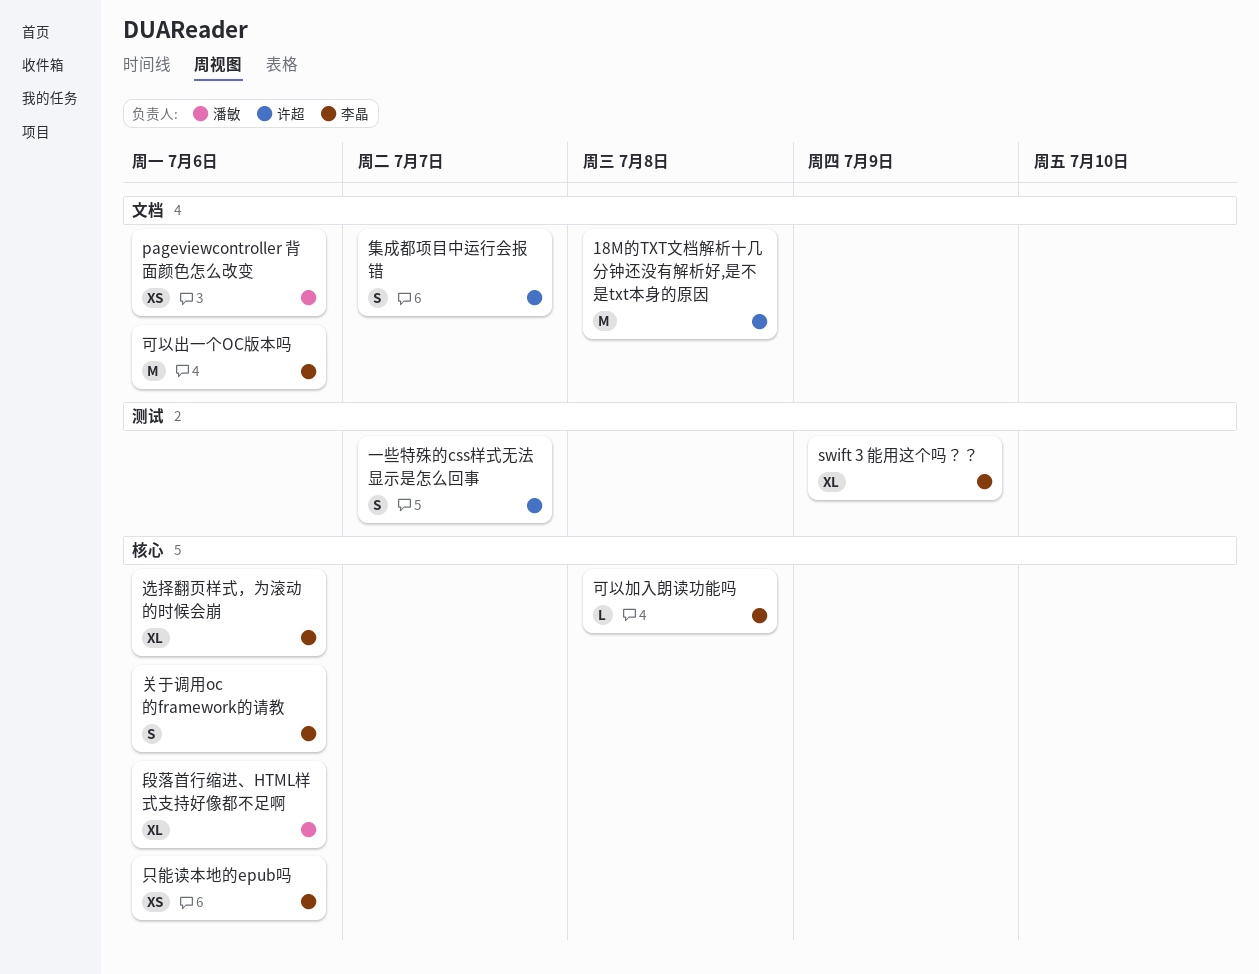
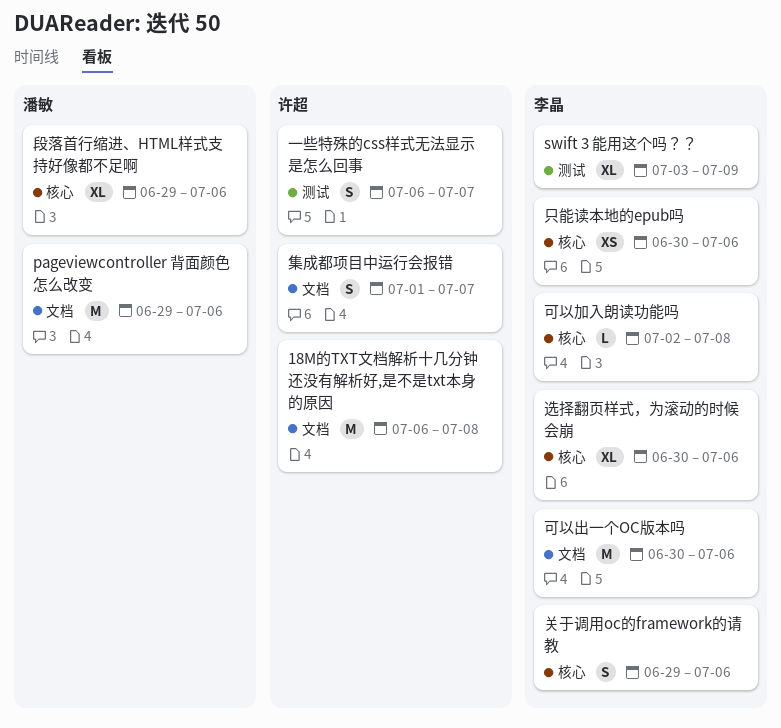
pageviewcontroller 背面颜色怎么改变, estimate: XS -> M

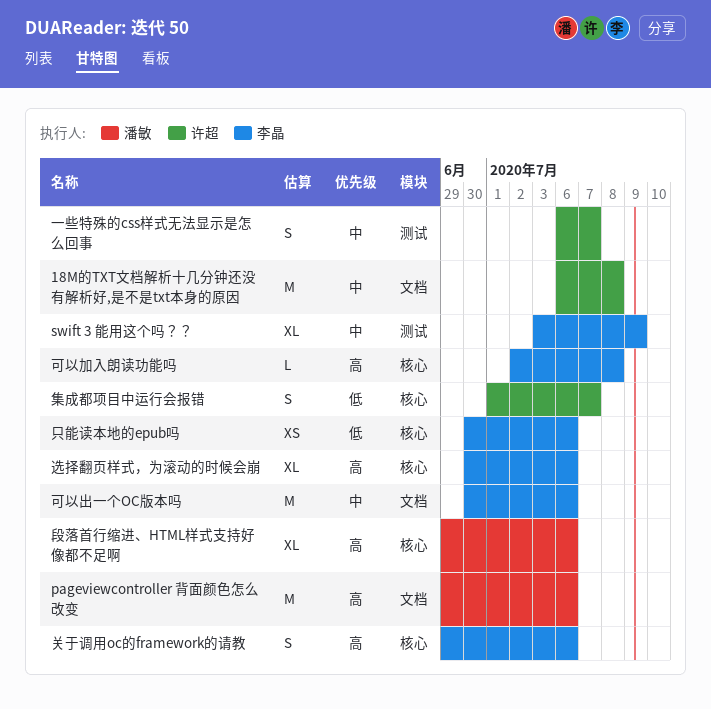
集成都项目中运行会报错, label: 文档 -> 核心

